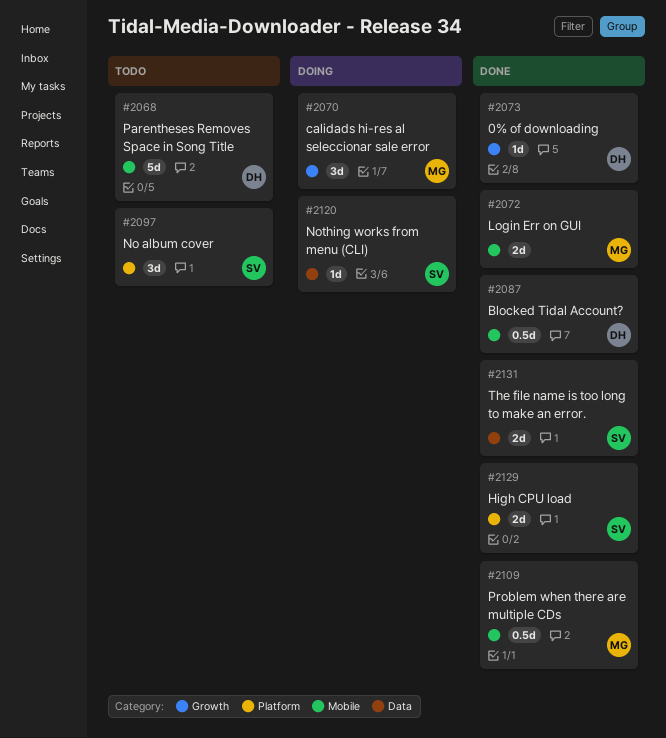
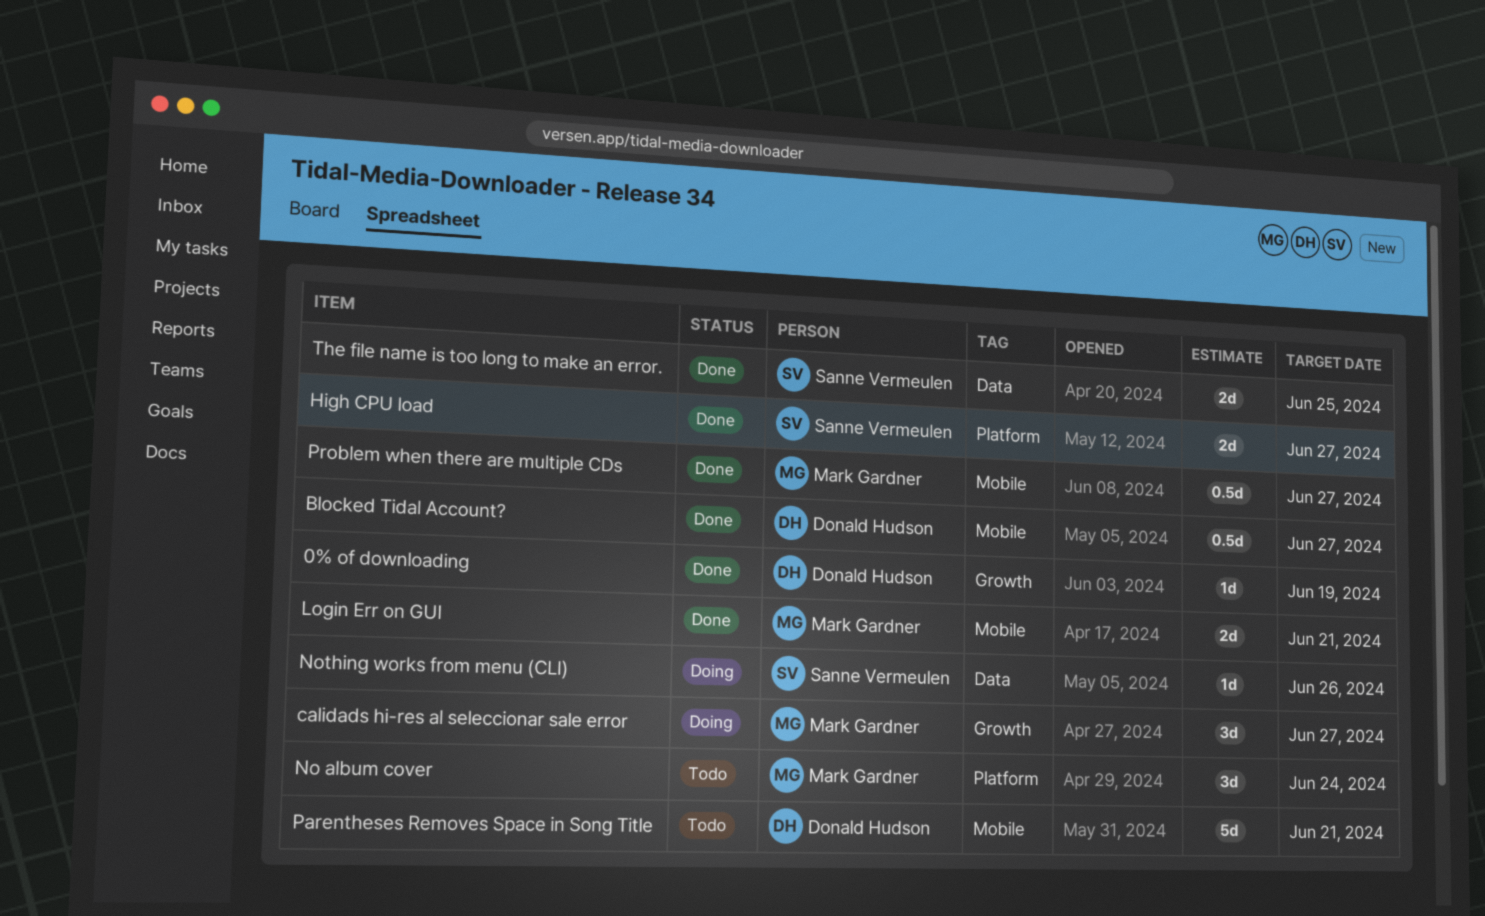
No album cover, owner: Sanne Vermeulen -> Mark Gardner

